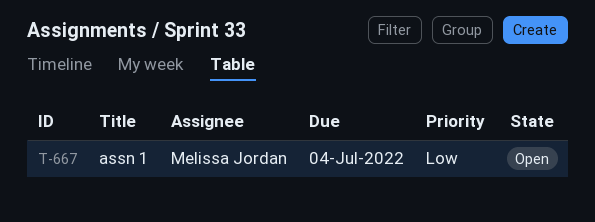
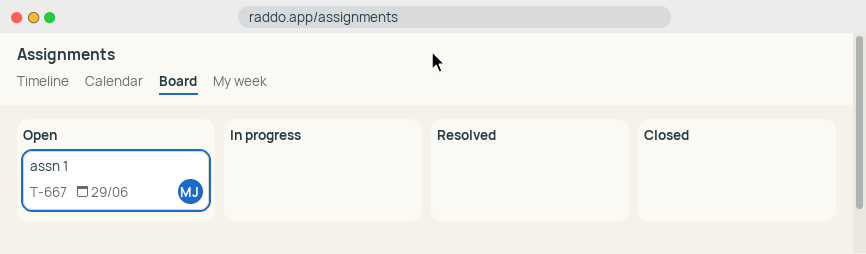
T-667, due: Jul 4 -> Jun 29

